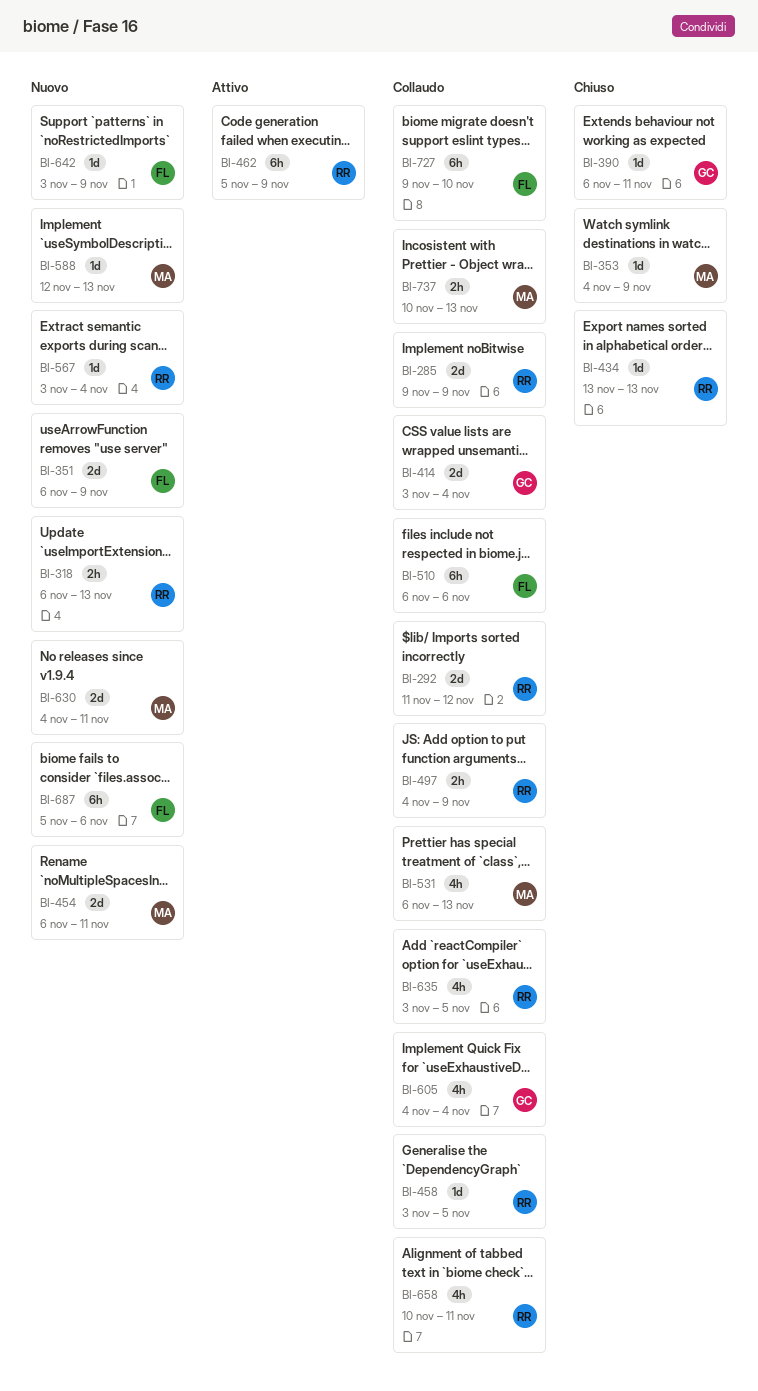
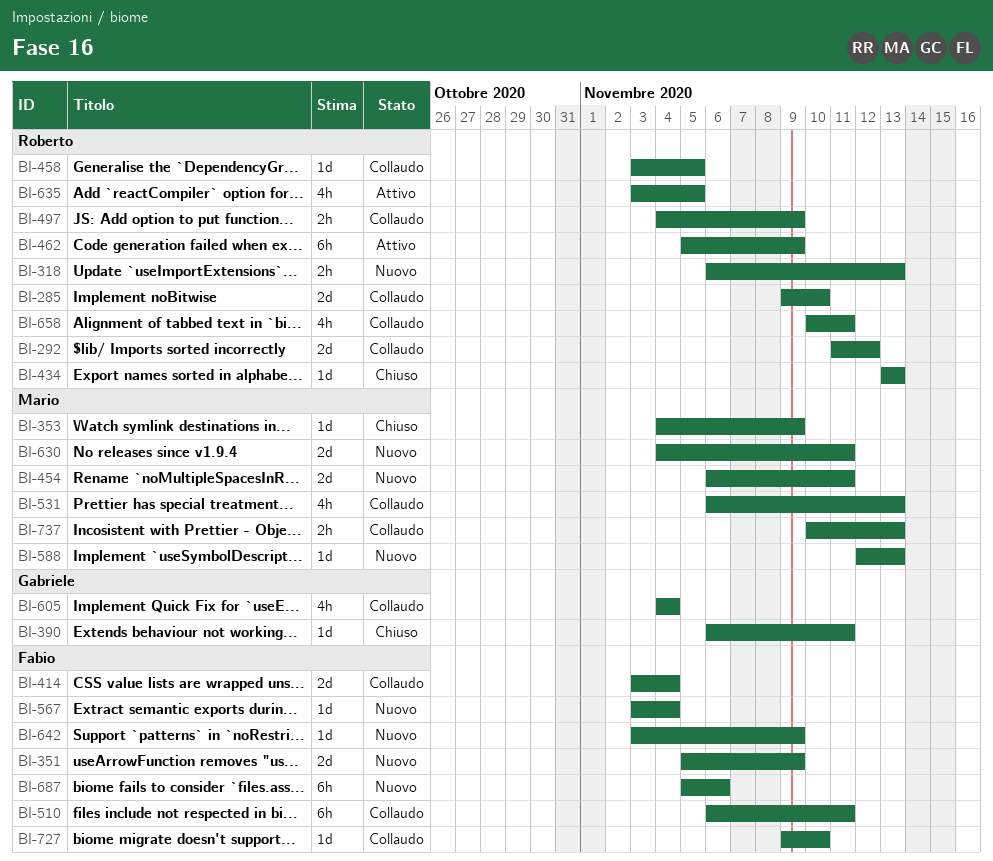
BI-285, due: Nov 9 -> Nov 10
BI-351, start: Nov 6 -> Nov 5
BI-414, owner: Gabriele -> Fabio
BI-510, due: Nov 6 -> Nov 11
BI-567, owner: Roberto -> Fabio
BI-635, status: Collaudo -> Attivo
BI-727, estimate: 6h -> 1d

